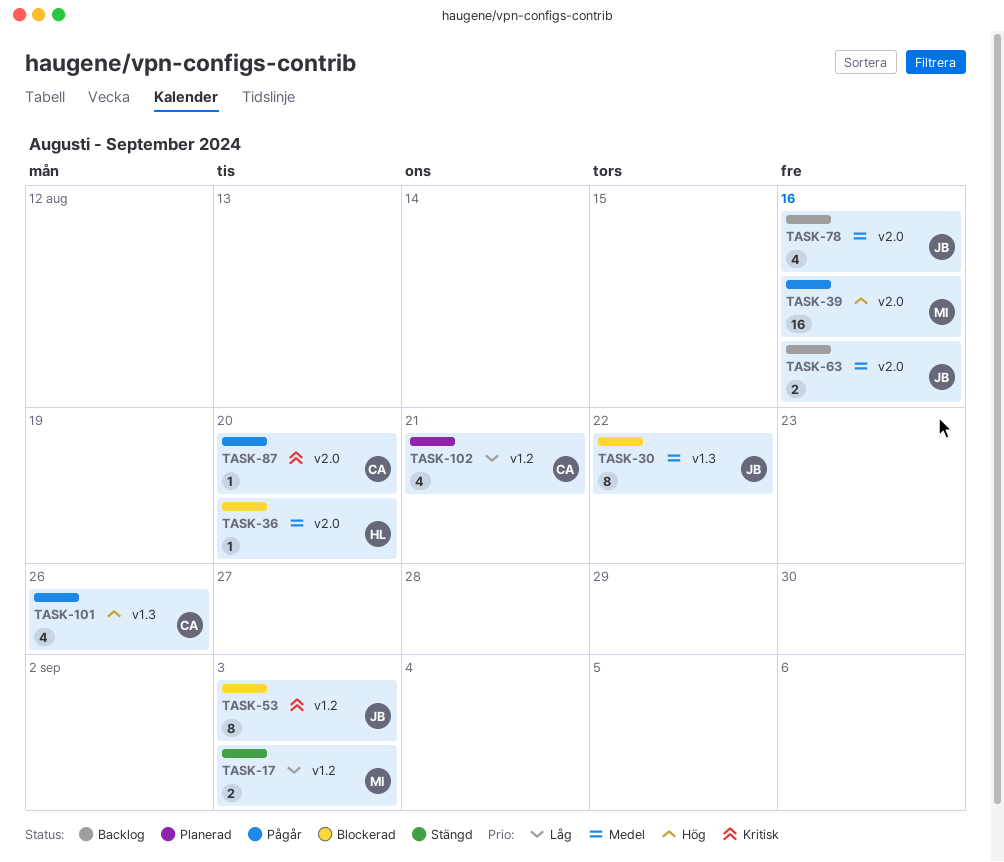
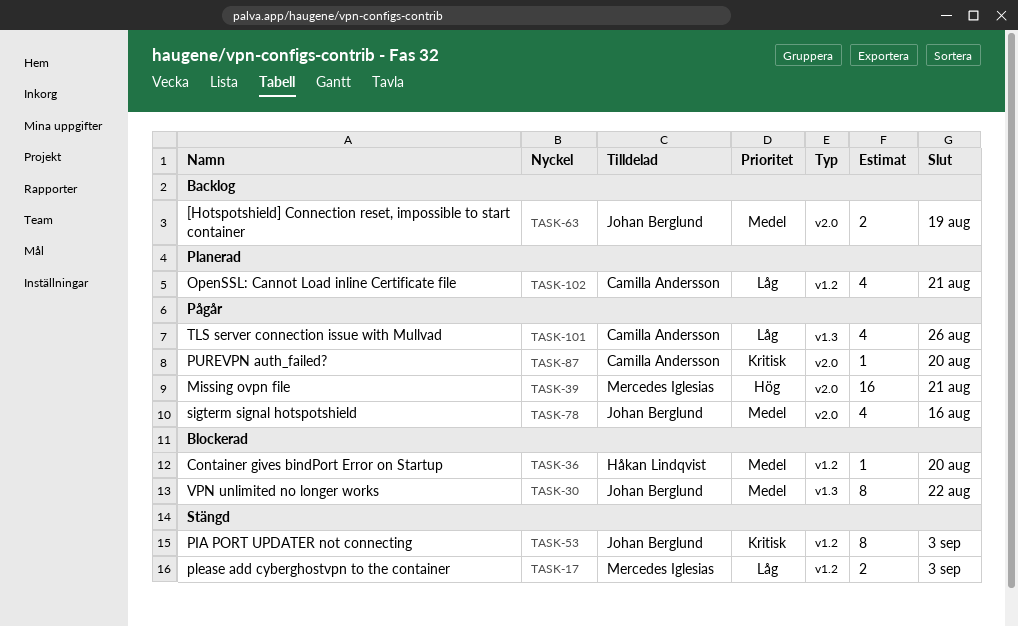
TASK-36, label: v2.0 -> v1.2
TASK-39, due: Aug 16 -> Aug 21
TASK-53, status: Blockerad -> Stängd
TASK-63, due: Aug 16 -> Aug 19
TASK-78, status: Backlog -> Pågår
TASK-101, priority: Hög -> Låg

